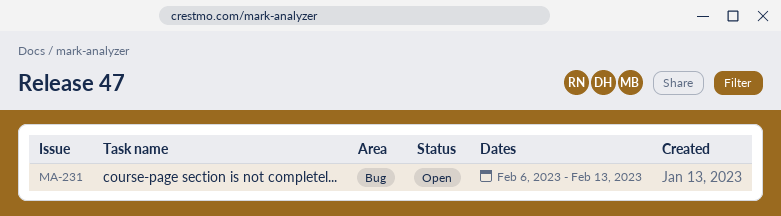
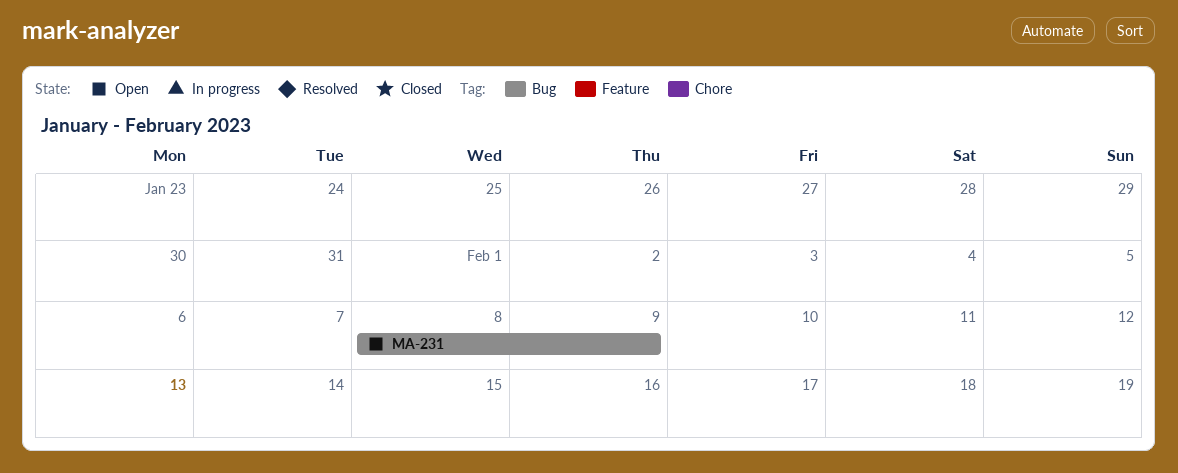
MA-231, start: Feb 6 -> Feb 8
MA-231, due: Feb 13 -> Feb 9

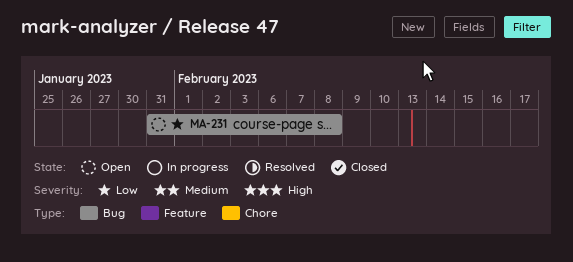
MA-231, start: Feb 8 -> Jan 31
MA-231, due: Feb 9 -> Feb 8

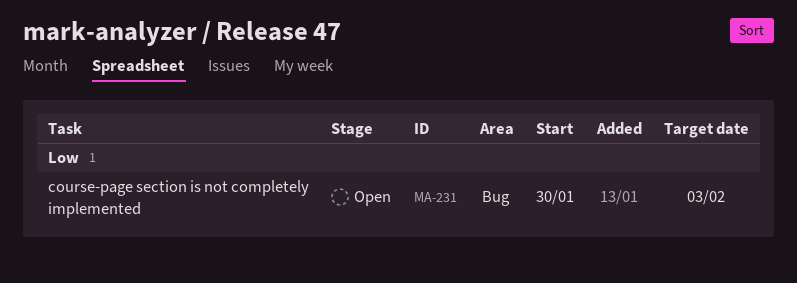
MA-231, start: Jan 31 -> Jan 30
MA-231, due: Feb 8 -> Feb 3

